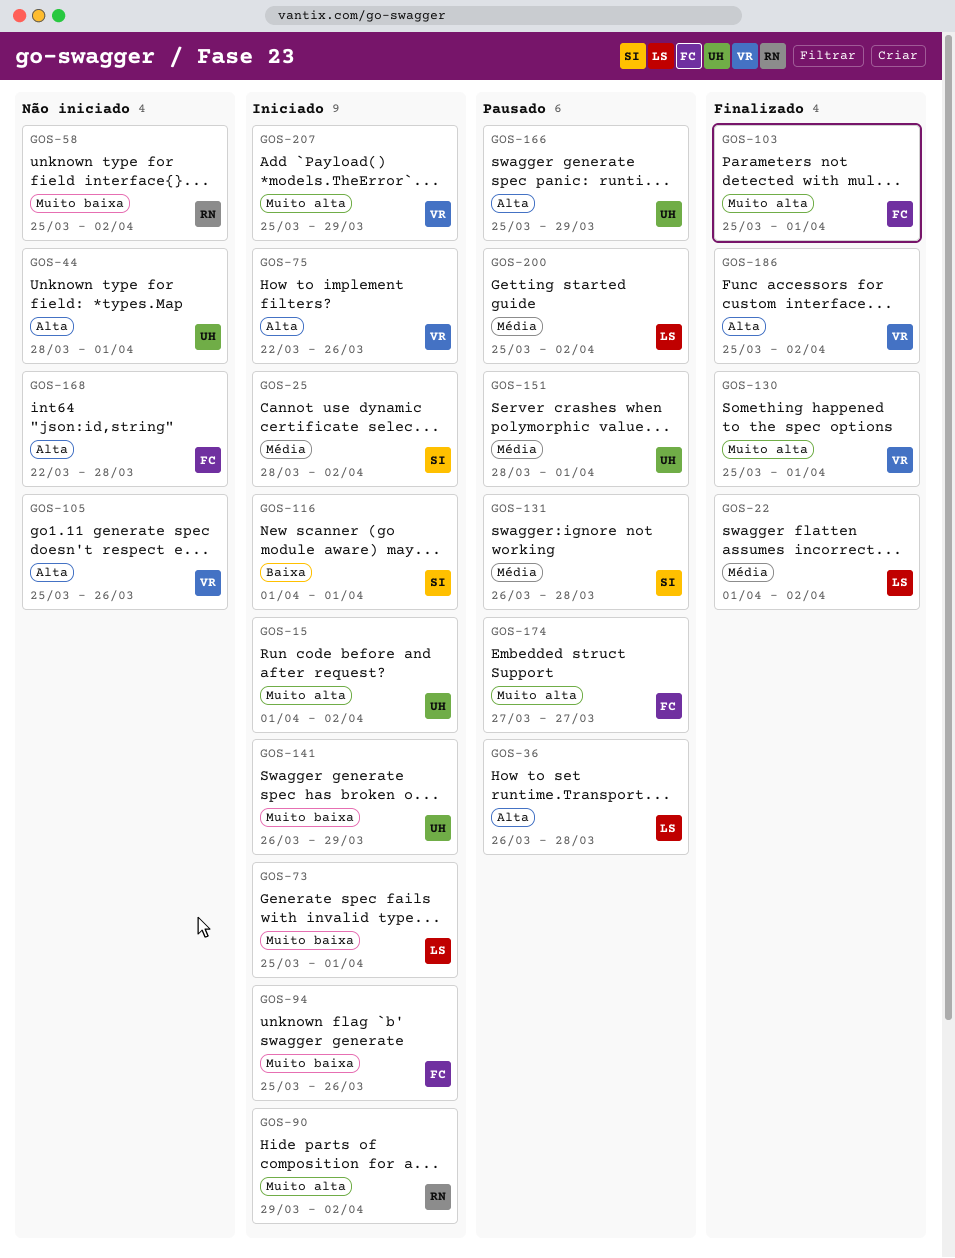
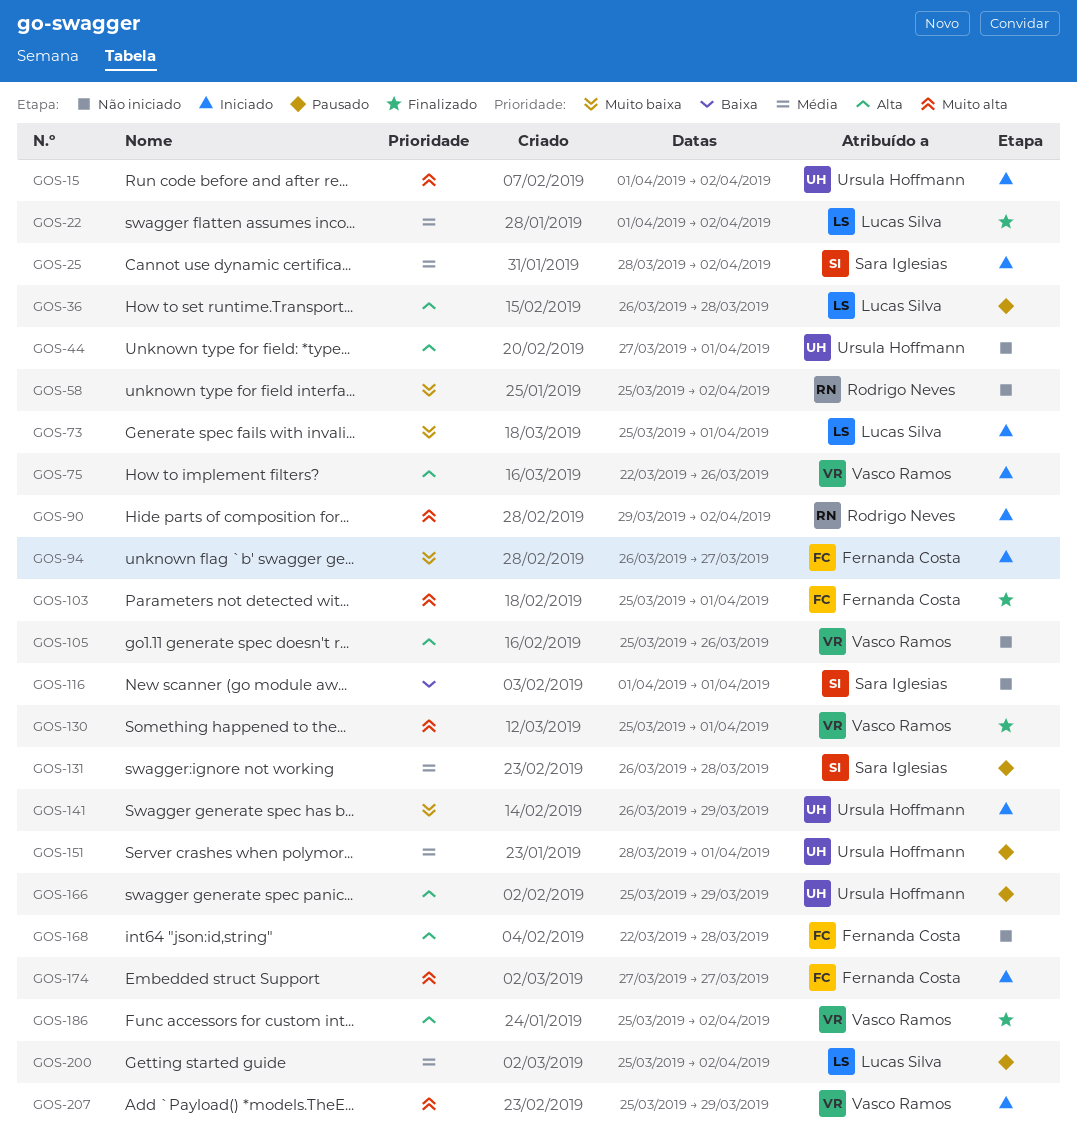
GOS-44, start: Mar 28 -> Mar 27
GOS-94, start: Mar 25 -> Mar 26
GOS-94, due: Mar 26 -> Mar 27
GOS-116, status: Iniciado -> Não iniciado
GOS-174, status: Pausado -> Iniciado

